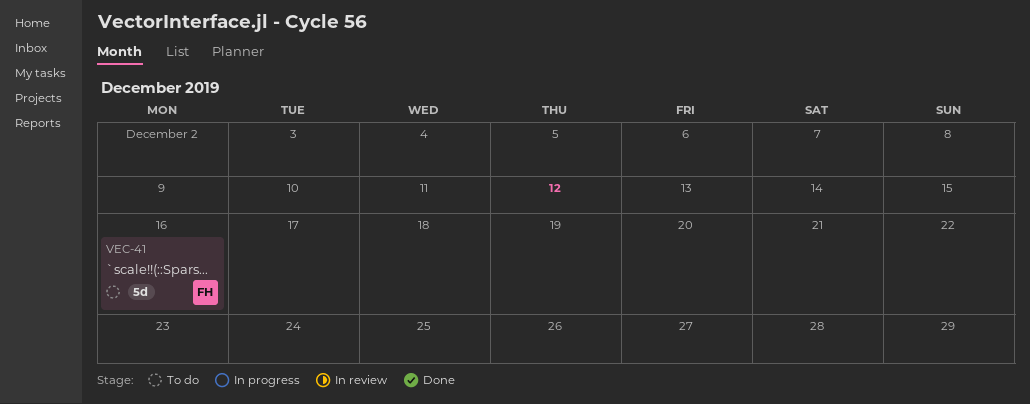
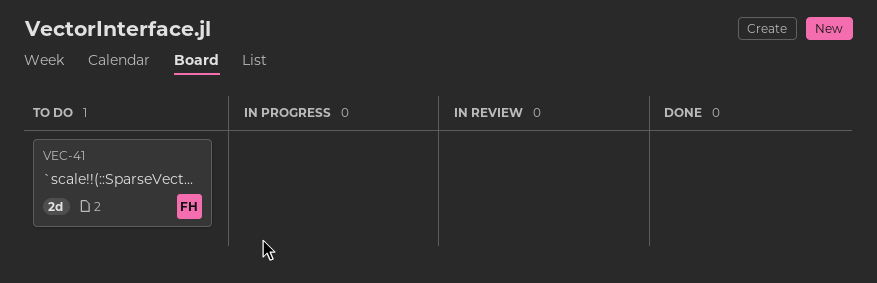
VEC-41, estimate: 5d -> 2d

